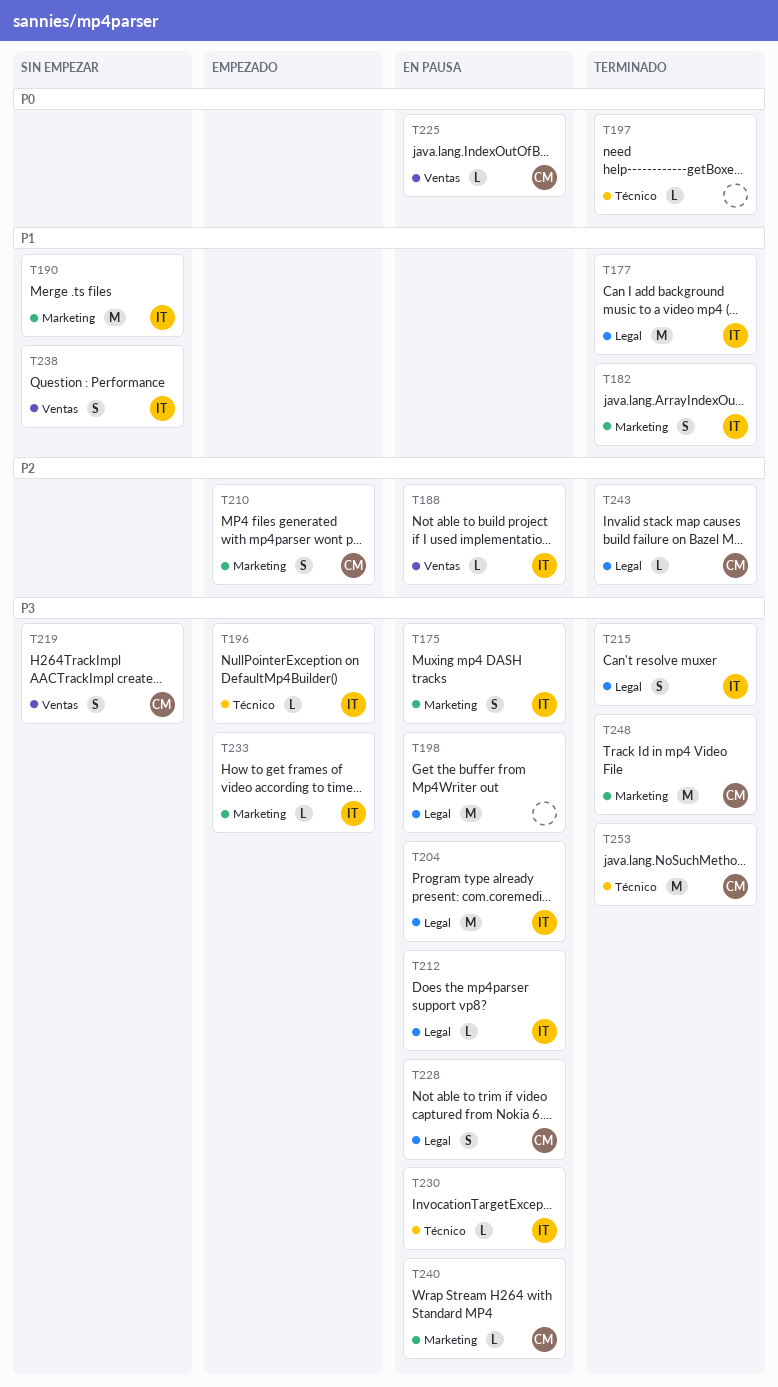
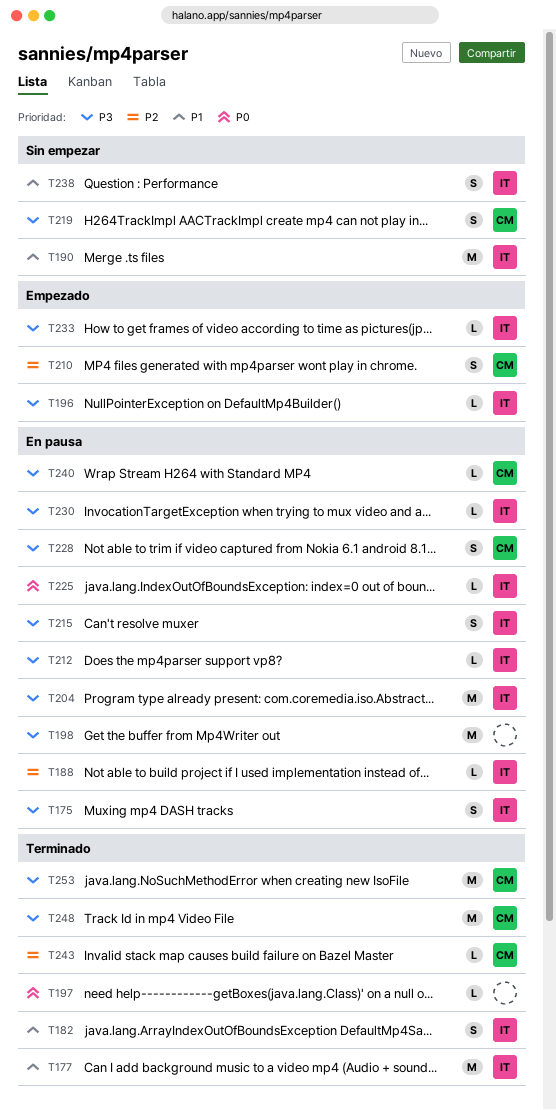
T215, status: Terminado -> En pausa
T225, owner: CM -> IT

